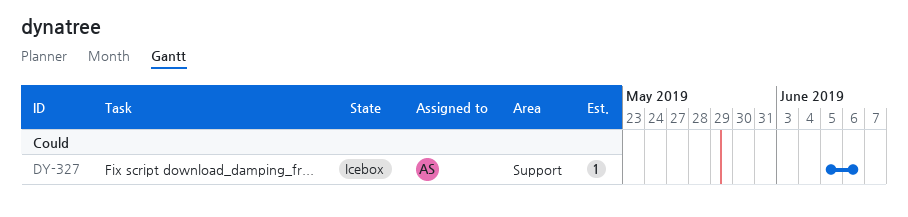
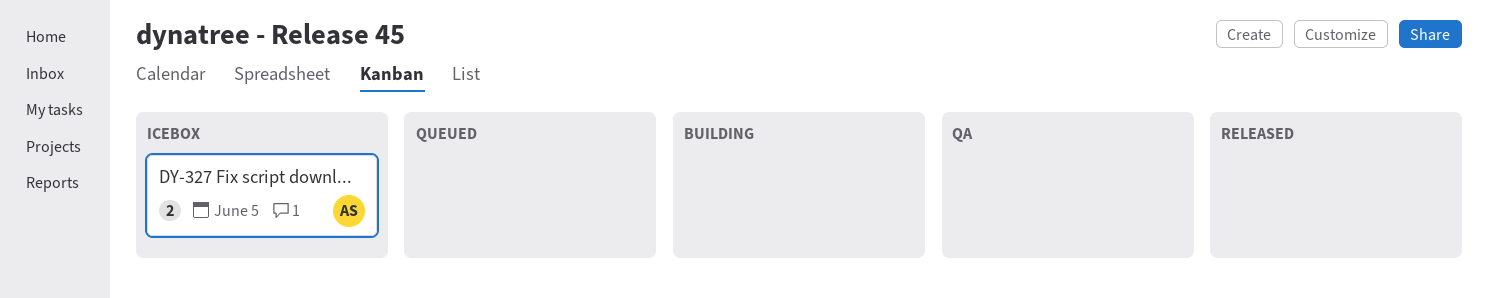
DY-327, estimate: 1 -> 2
DY-327, due: Jun 6 -> Jun 5

